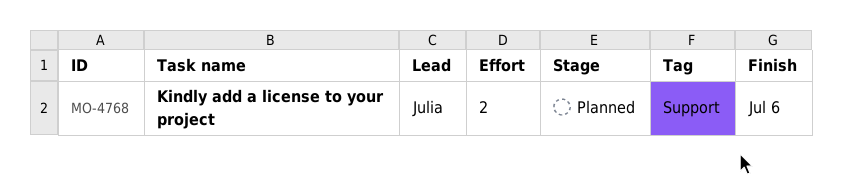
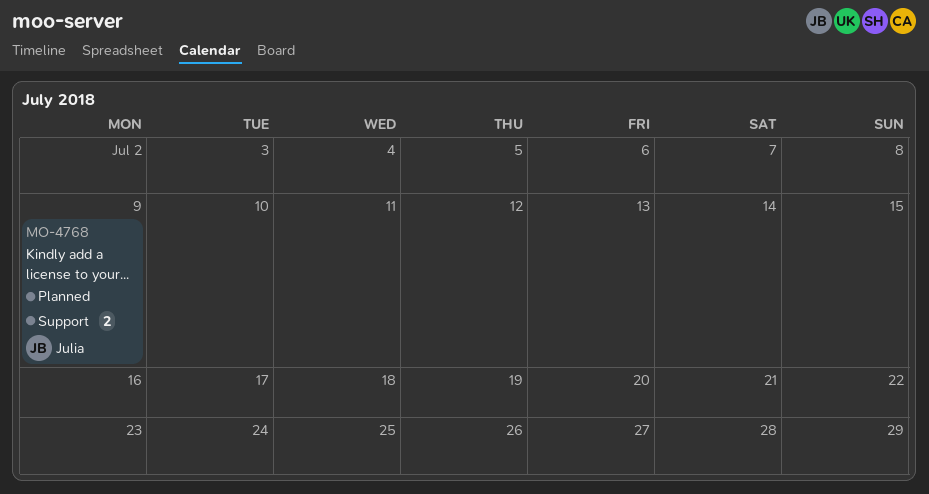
MO-4768, due: Jul 6 -> Jul 9

